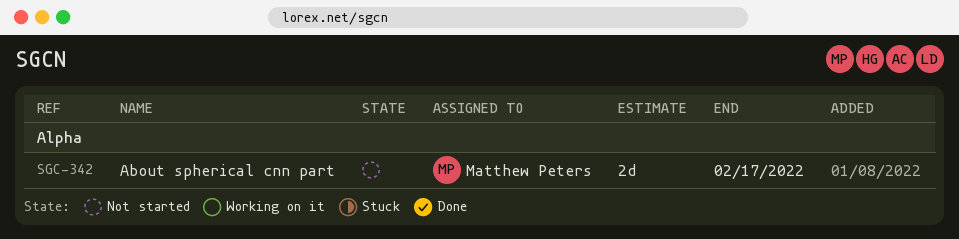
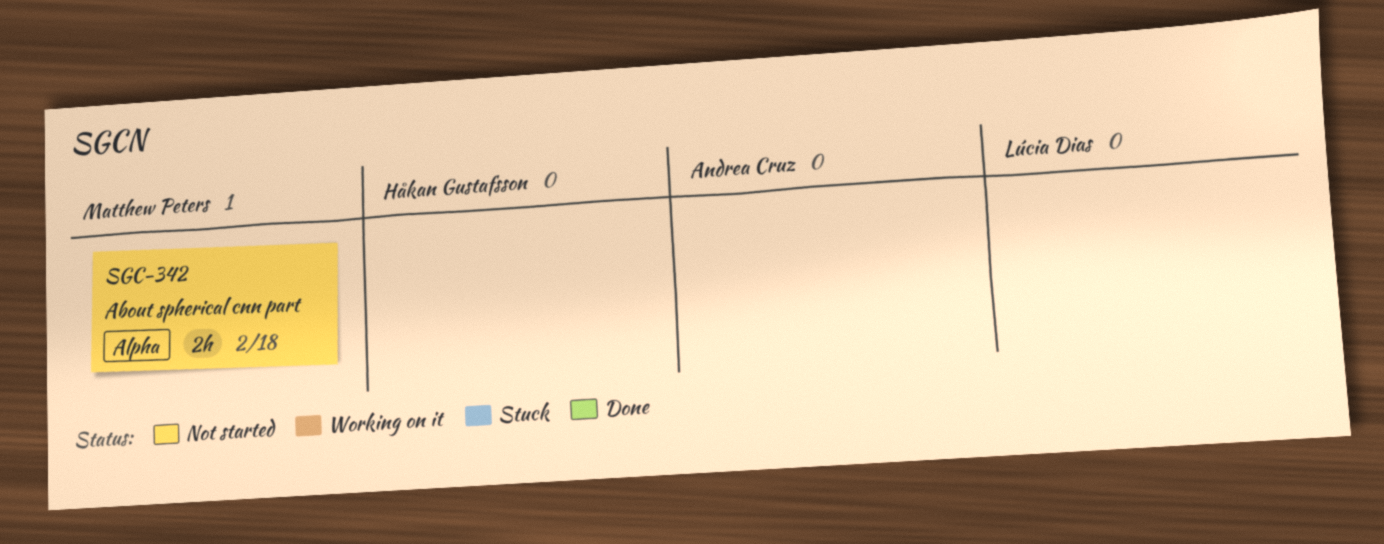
SGC-342, estimate: 2d -> 2h
SGC-342, due: Feb 17 -> Feb 18

